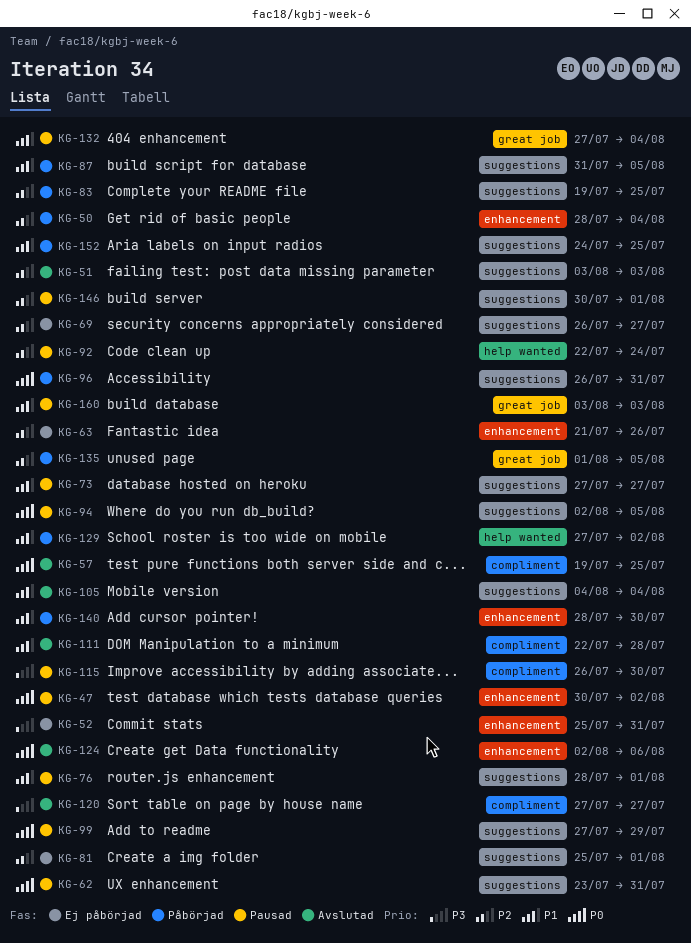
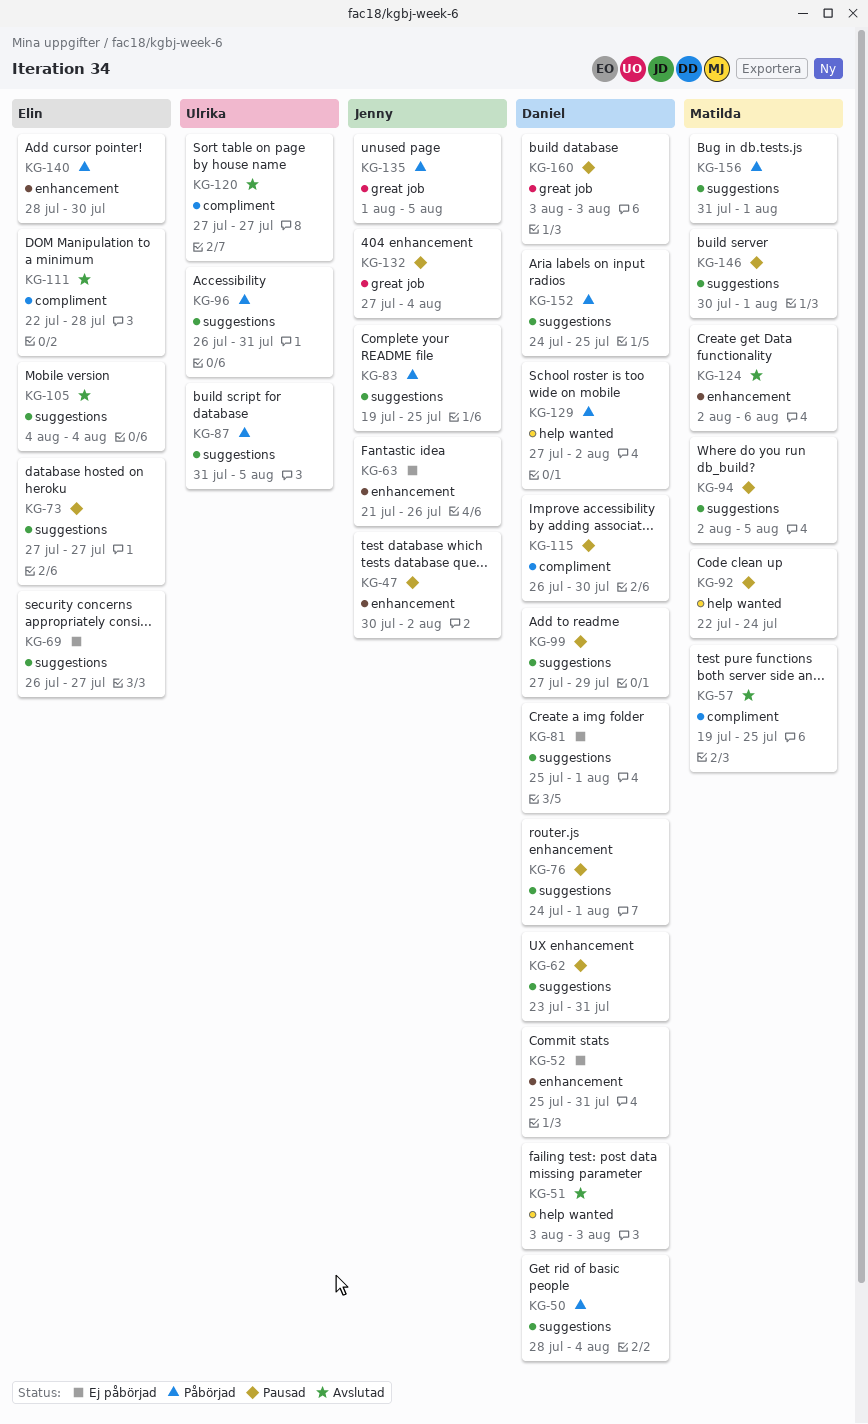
KG-50, label: enhancement -> suggestions
KG-51, label: suggestions -> help wanted
KG-76, start: Jul 28 -> Jul 24
KG-156: none -> present

